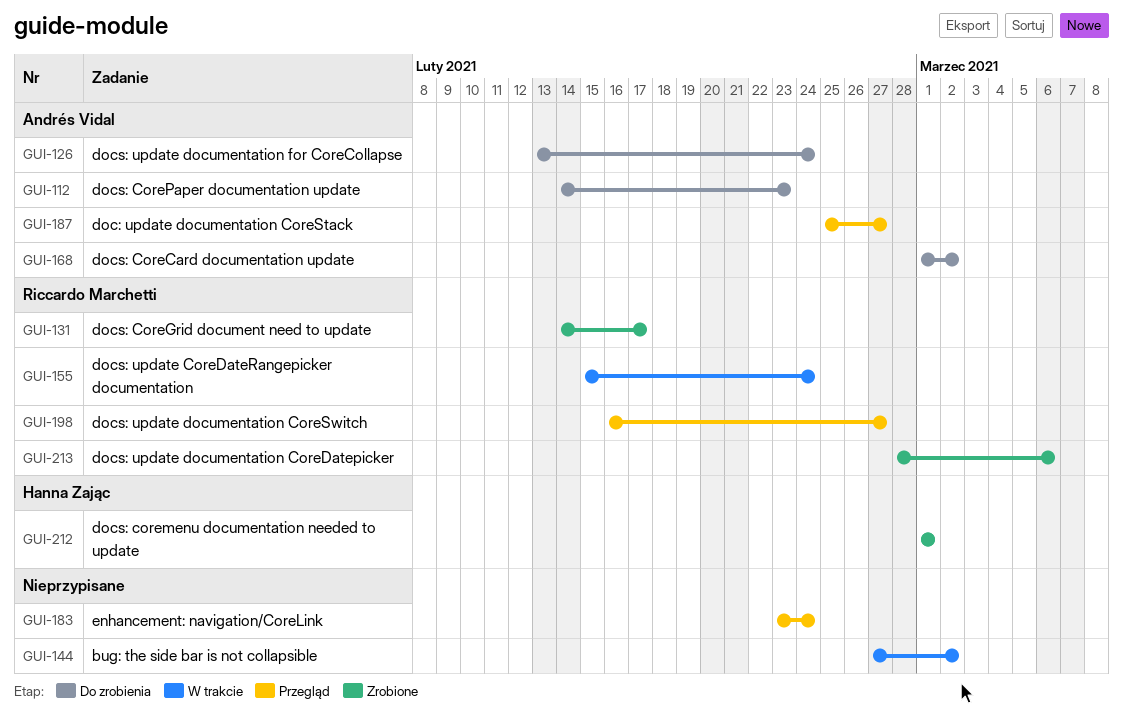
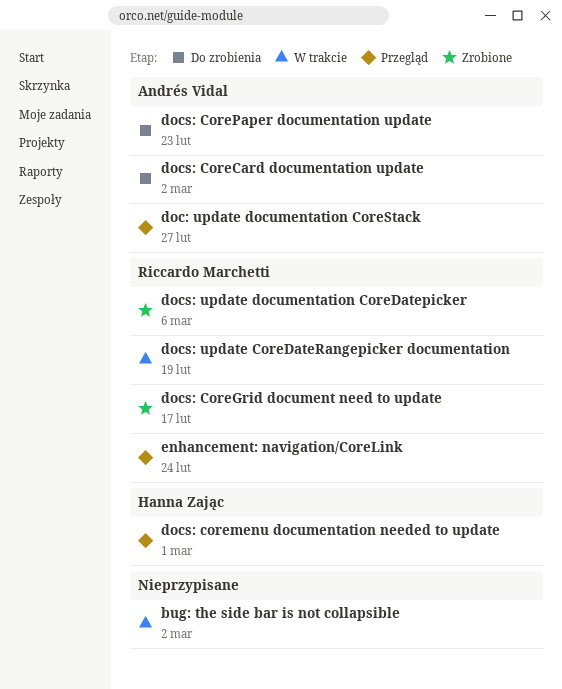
docs: coremenu documentation needed to update, status: Zrobione -> Przegląd
docs: update CoreDateRangepicker documentation, due: Feb 24 -> Feb 19
docs: update documentation CoreSwitch: present -> none
docs: update documentation for CoreCollapse: present -> none
enhancement: navigation/CoreLink, owner: none -> Riccardo Marchetti

